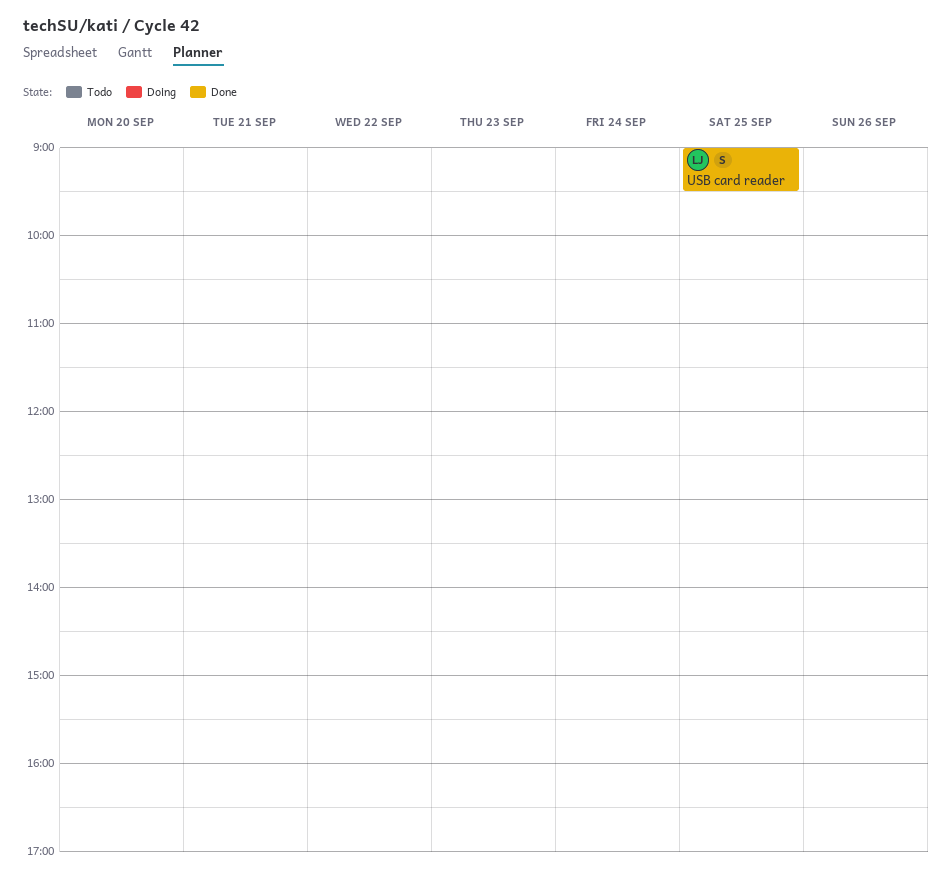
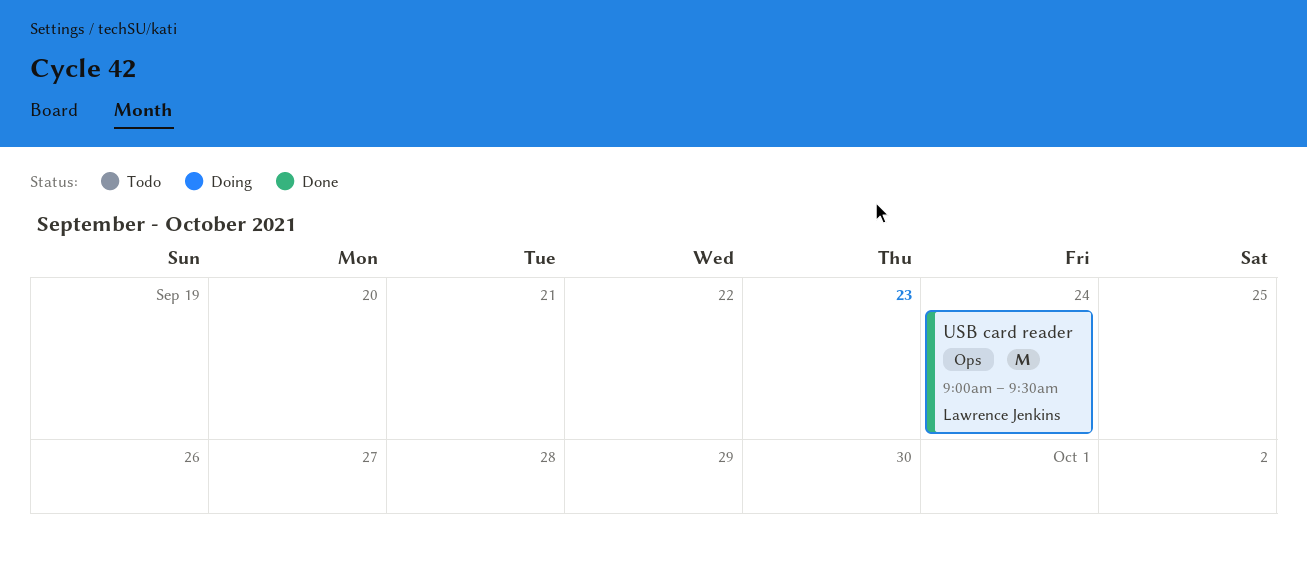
USB card reader, estimate: S -> M
USB card reader, day: Sep 25 -> Sep 24

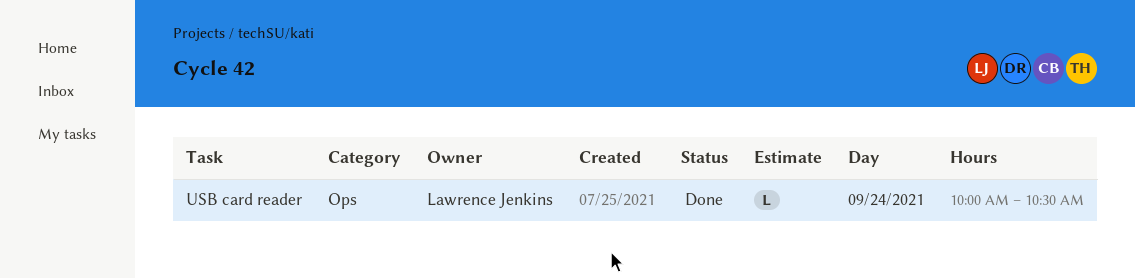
USB card reader, estimate: M -> L
USB card reader, begins: 09:00 -> 10:00
USB card reader, ends: 09:30 -> 10:30

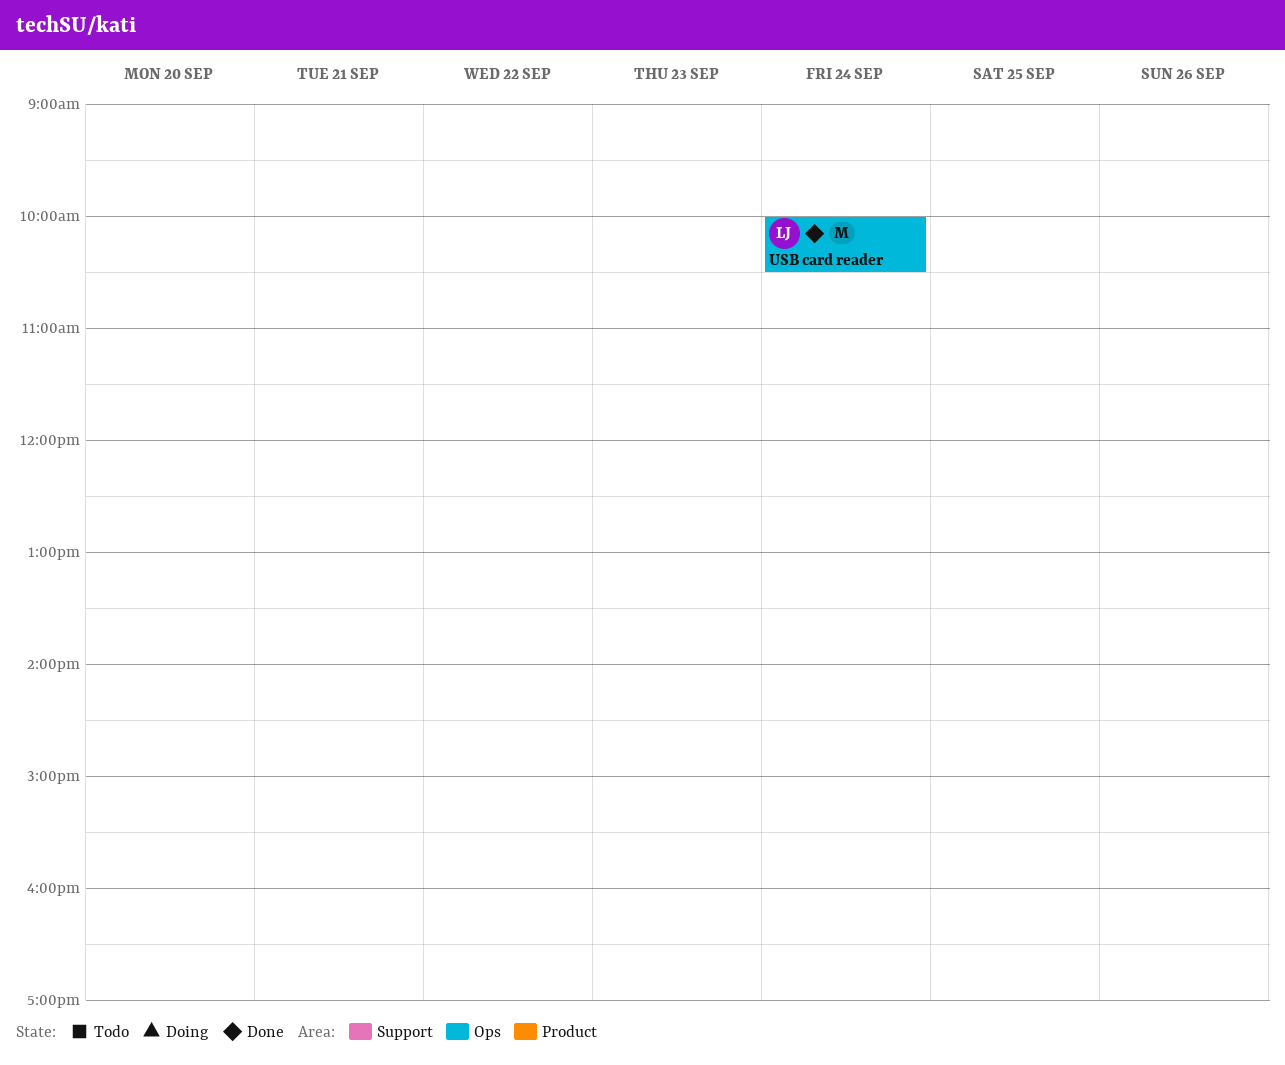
USB card reader, estimate: L -> M

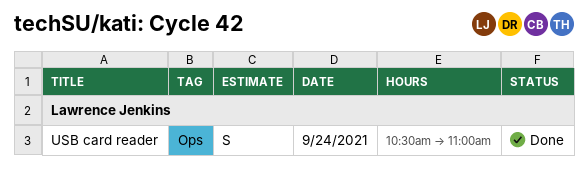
USB card reader, estimate: M -> S
USB card reader, begins: 10:00 -> 10:30
USB card reader, ends: 10:30 -> 11:00

